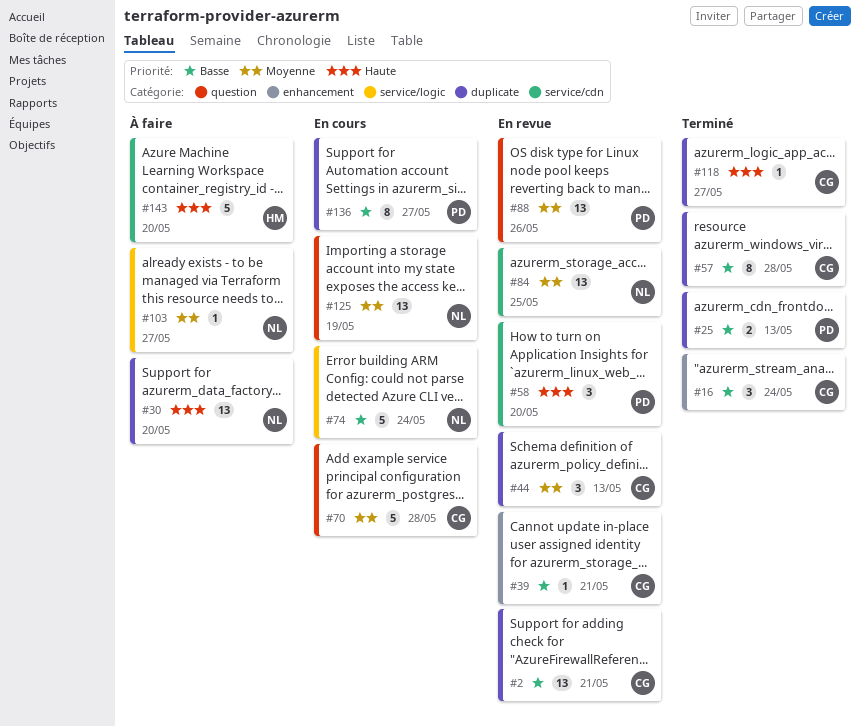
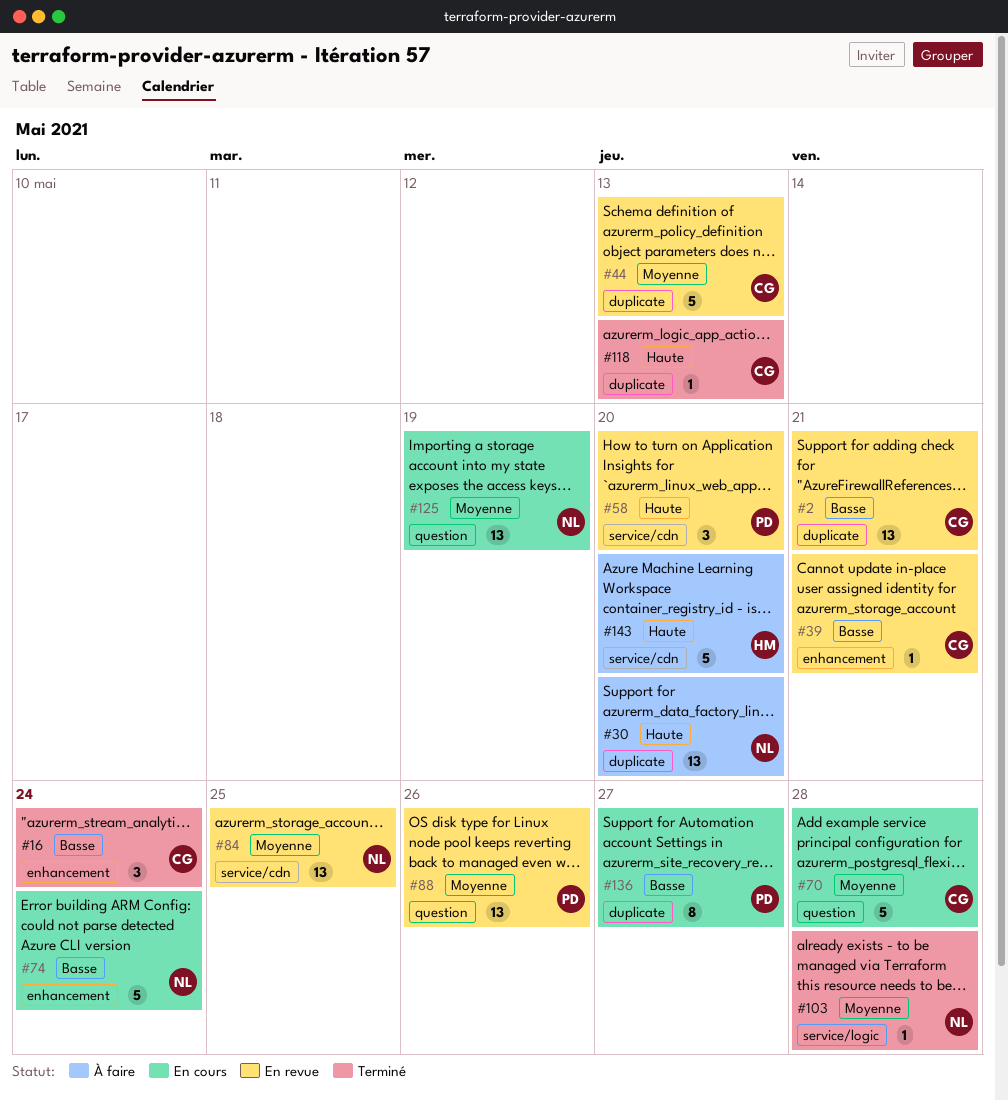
#25: present -> none
#44, estimate: 3 -> 5
#57: present -> none
#74, label: service/logic -> enhancement
#103, status: À faire -> Terminé
#103, due: May 27 -> May 28
#118, due: May 27 -> May 13

